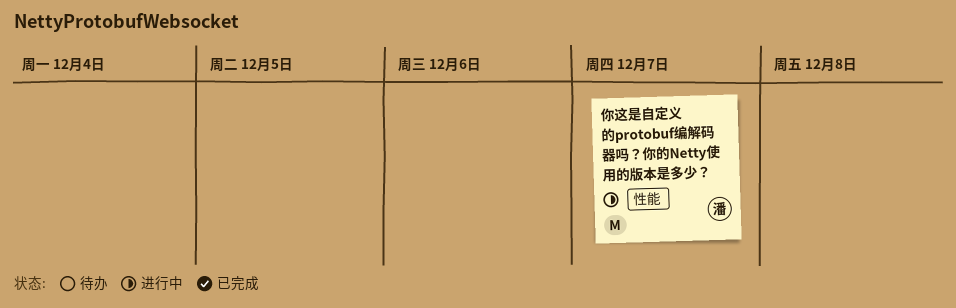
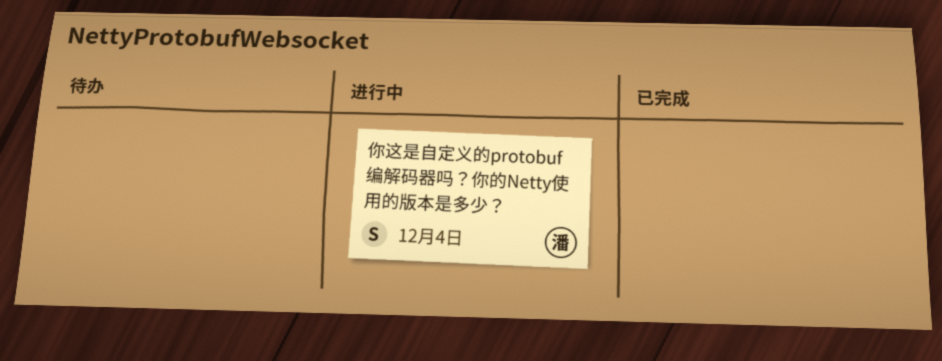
你这是自定义的protobuf编解码器吗？你的Netty使用的版本是多少？, estimate: M -> S
你这是自定义的protobuf编解码器吗？你的Netty使用的版本是多少？, due: Dec 7 -> Dec 4

